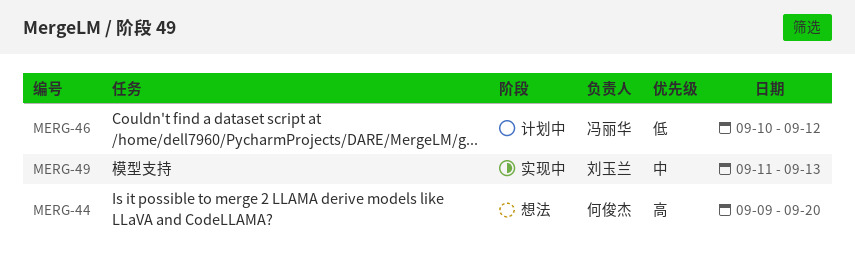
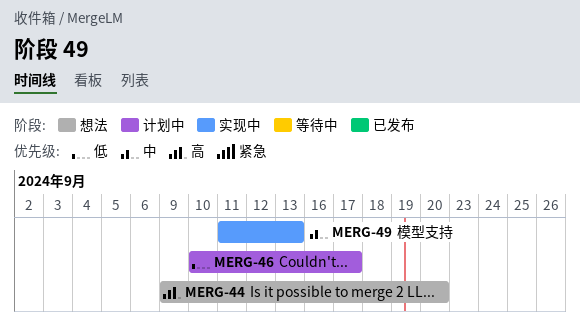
MERG-46, due: Sep 12 -> Sep 17

